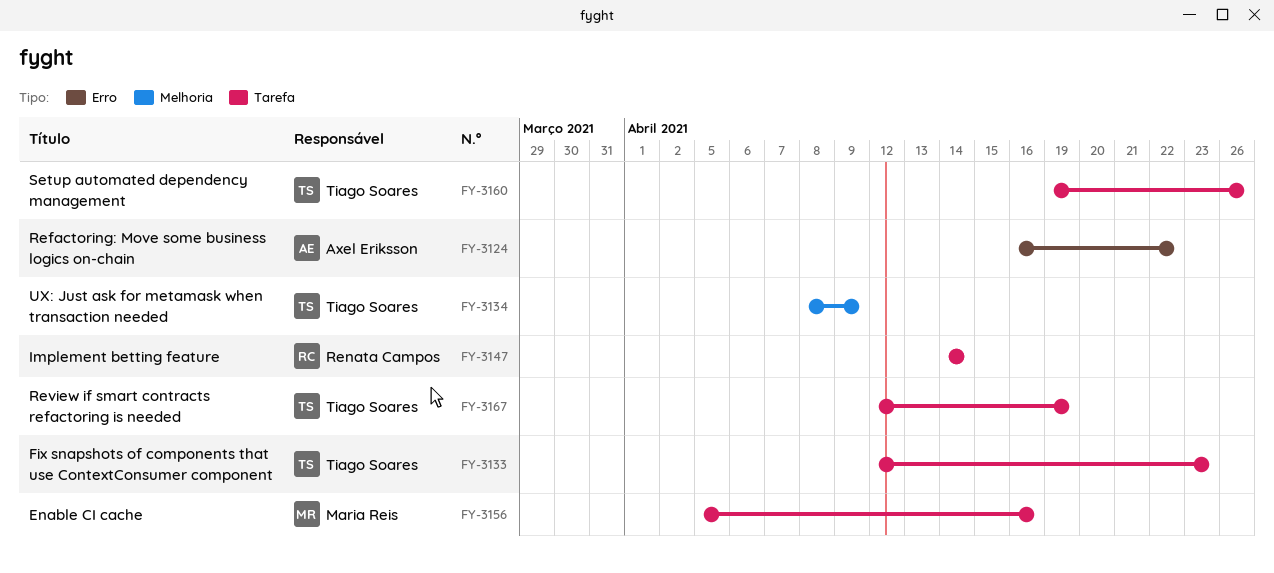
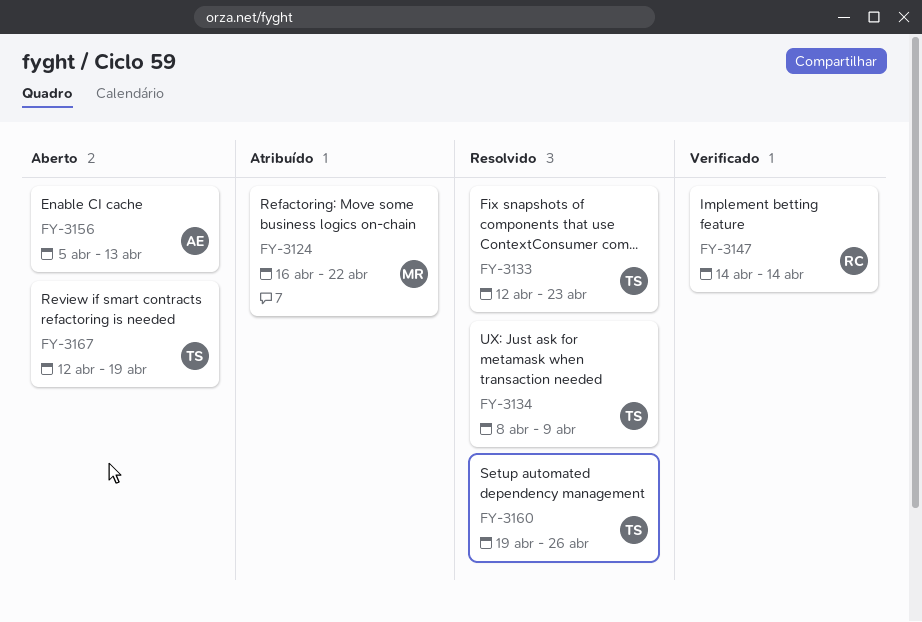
FY-3124, owner: Axel Eriksson -> Maria Reis
FY-3156, owner: Maria Reis -> Axel Eriksson
FY-3156, due: Apr 16 -> Apr 13

